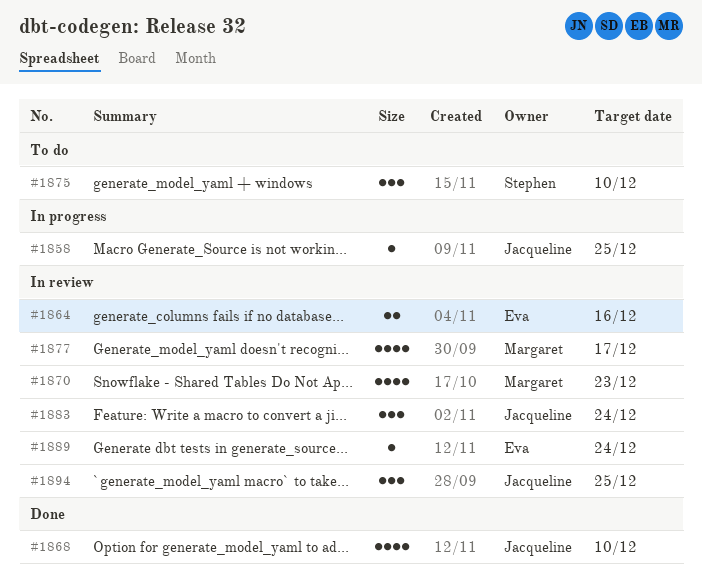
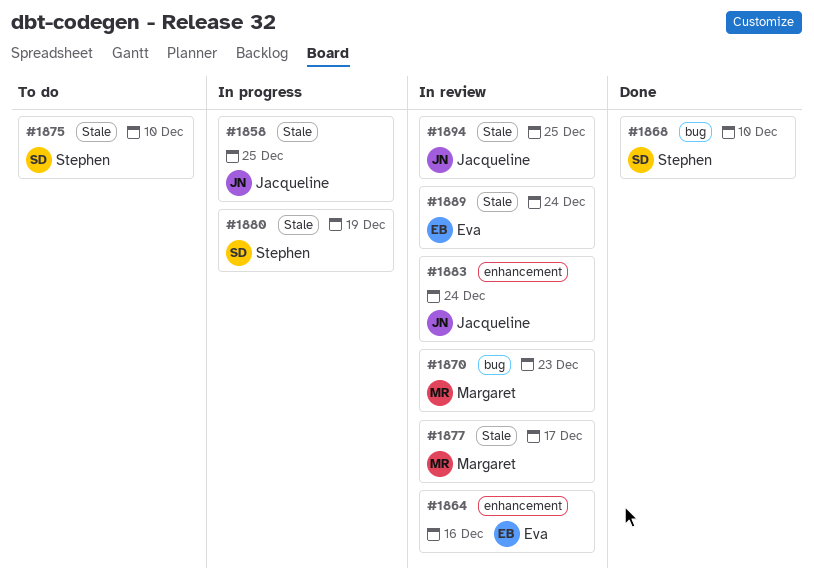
#1868, owner: Jacqueline -> Stephen
#1880: none -> present

